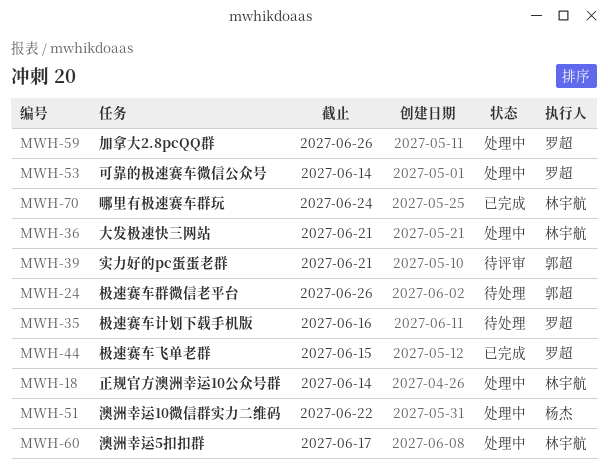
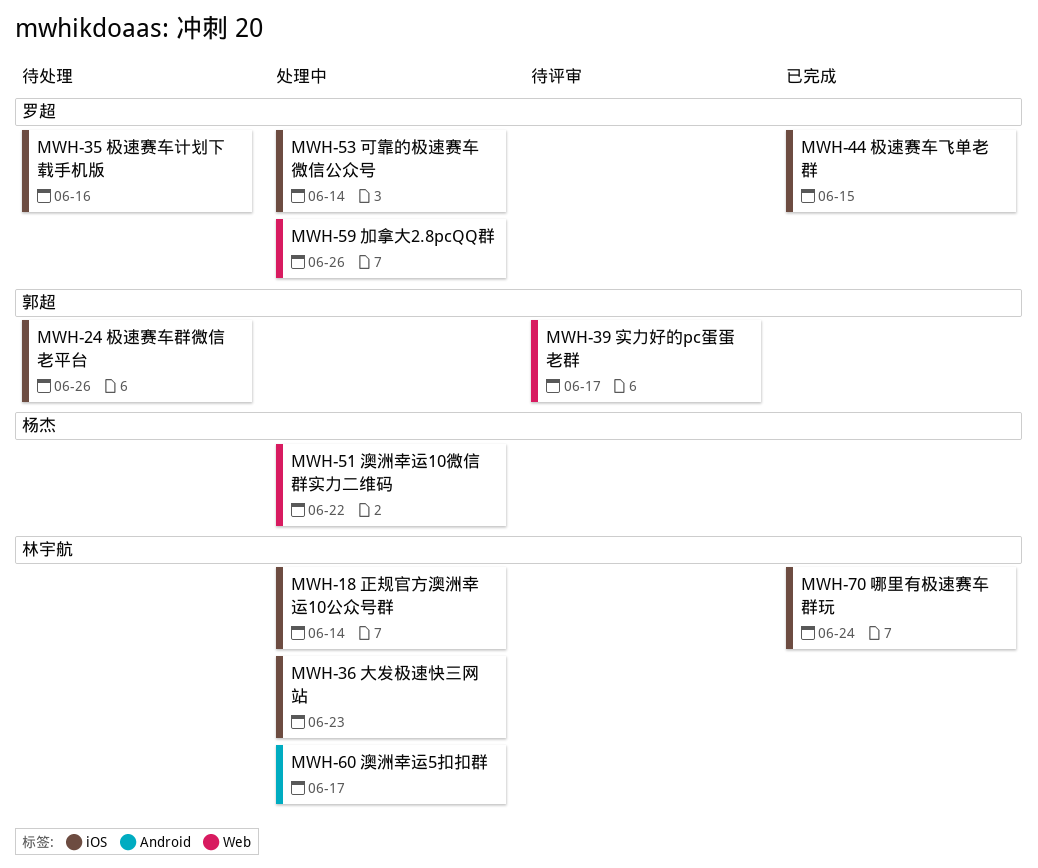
MWH-36, due: Jun 21 -> Jun 23
MWH-39, due: Jun 21 -> Jun 17

